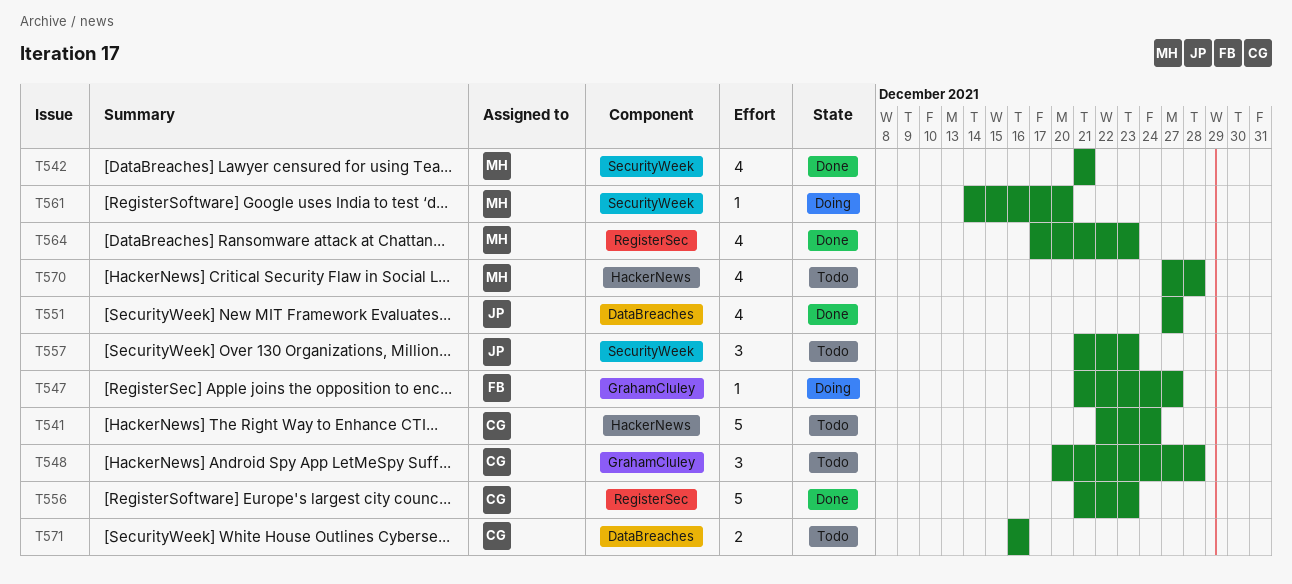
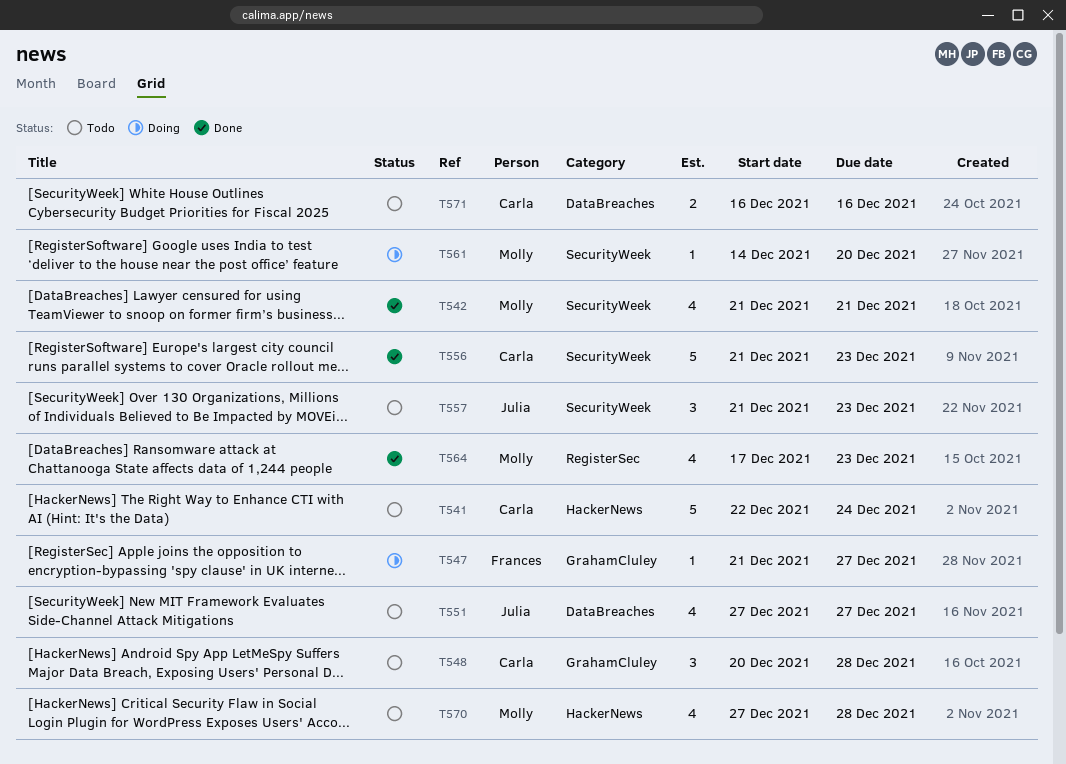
T551, status: Done -> Todo
T556, label: RegisterSec -> SecurityWeek

